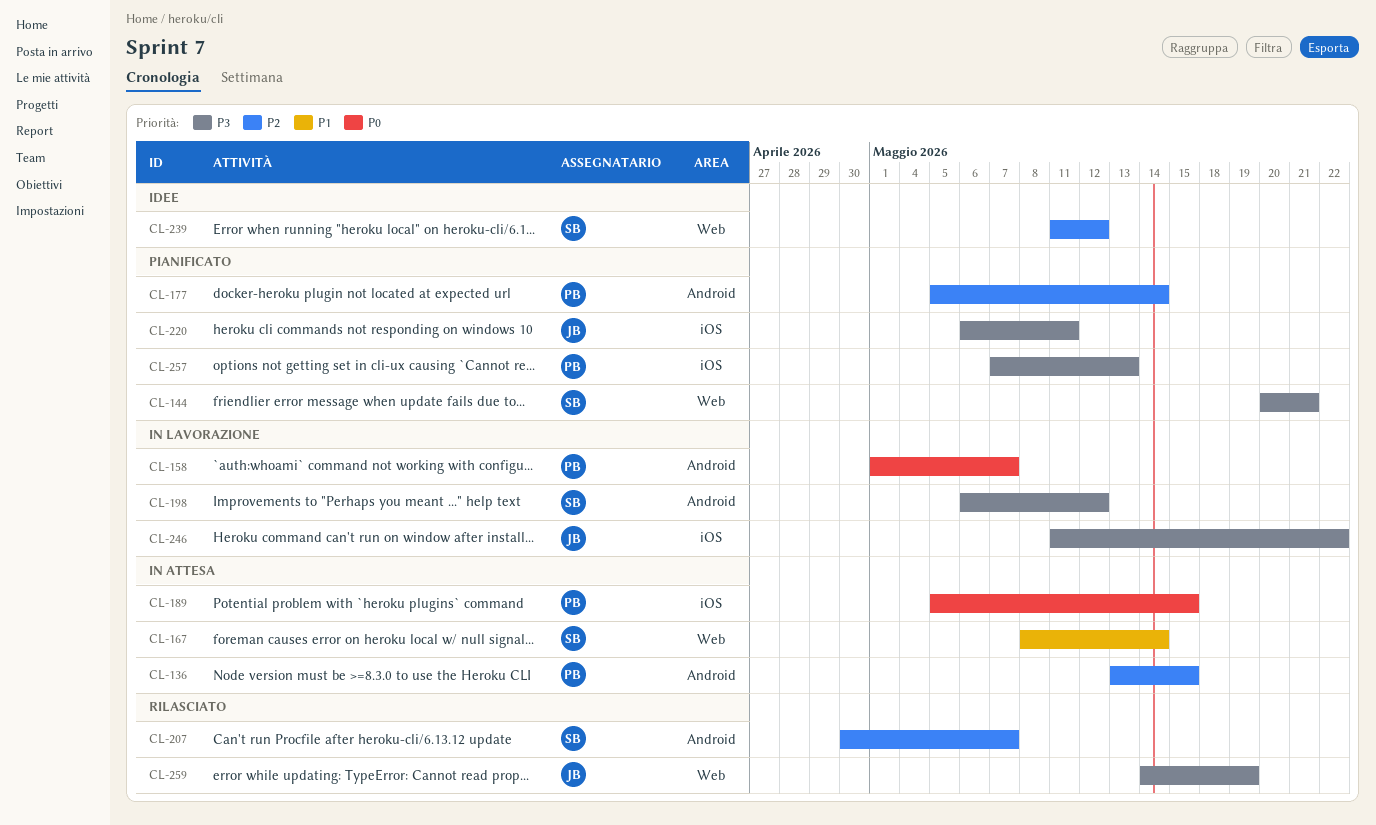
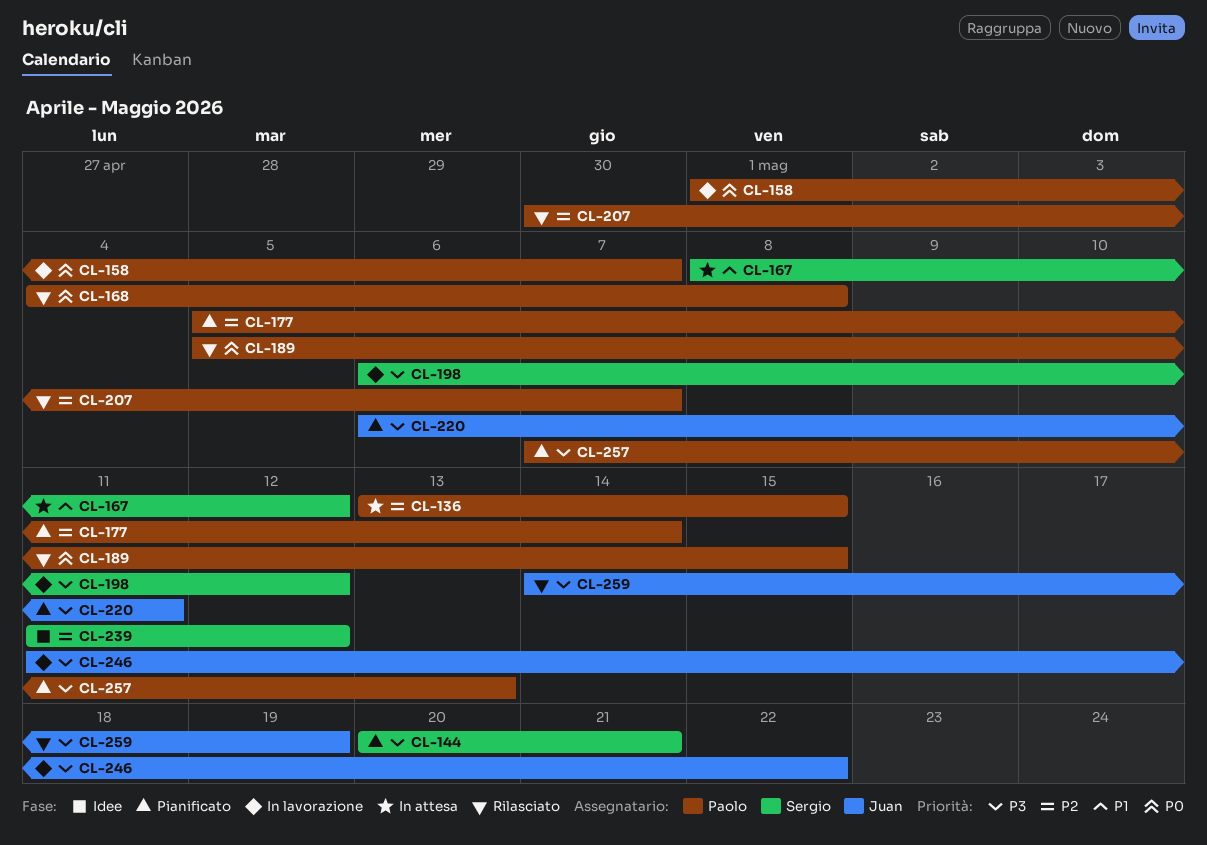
CL-167, due: May 14 -> May 12
CL-168: none -> present
CL-189, status: In attesa -> Rilasciato
CL-207, owner: Sergio -> Paolo

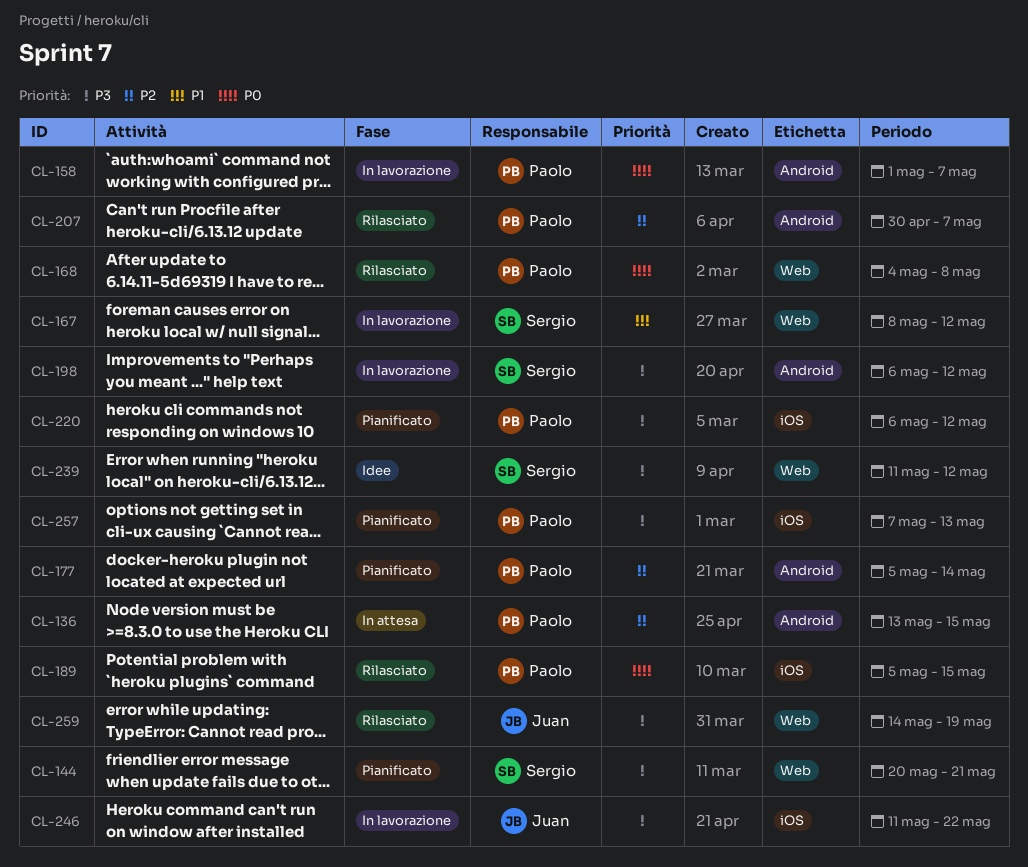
CL-167, status: In attesa -> In lavorazione
CL-220, owner: Juan -> Paolo
CL-220, due: May 11 -> May 12
CL-239, priority: P2 -> P3

